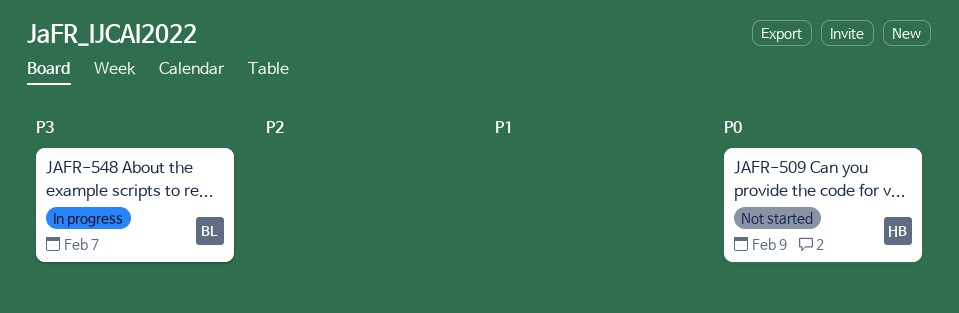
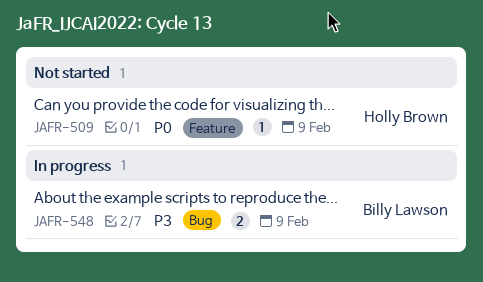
JAFR-548, due: Feb 7 -> Feb 9

